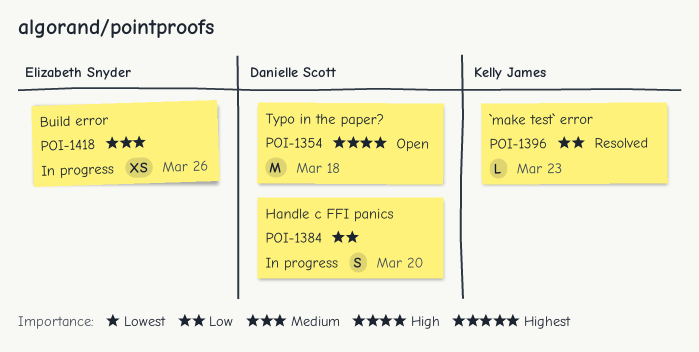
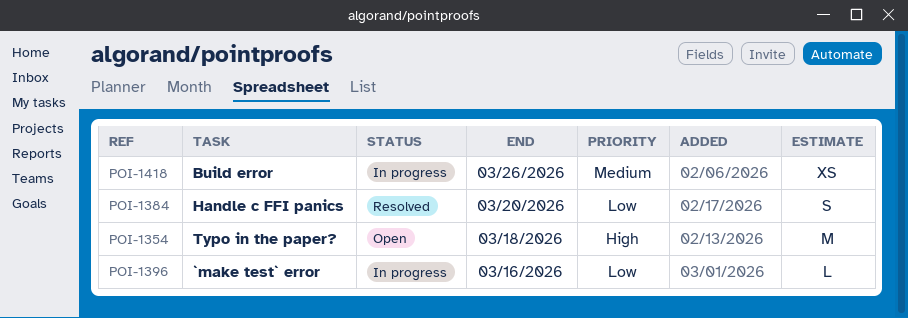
POI-1384, status: In progress -> Resolved
POI-1396, status: Resolved -> In progress
POI-1396, due: Mar 23 -> Mar 16

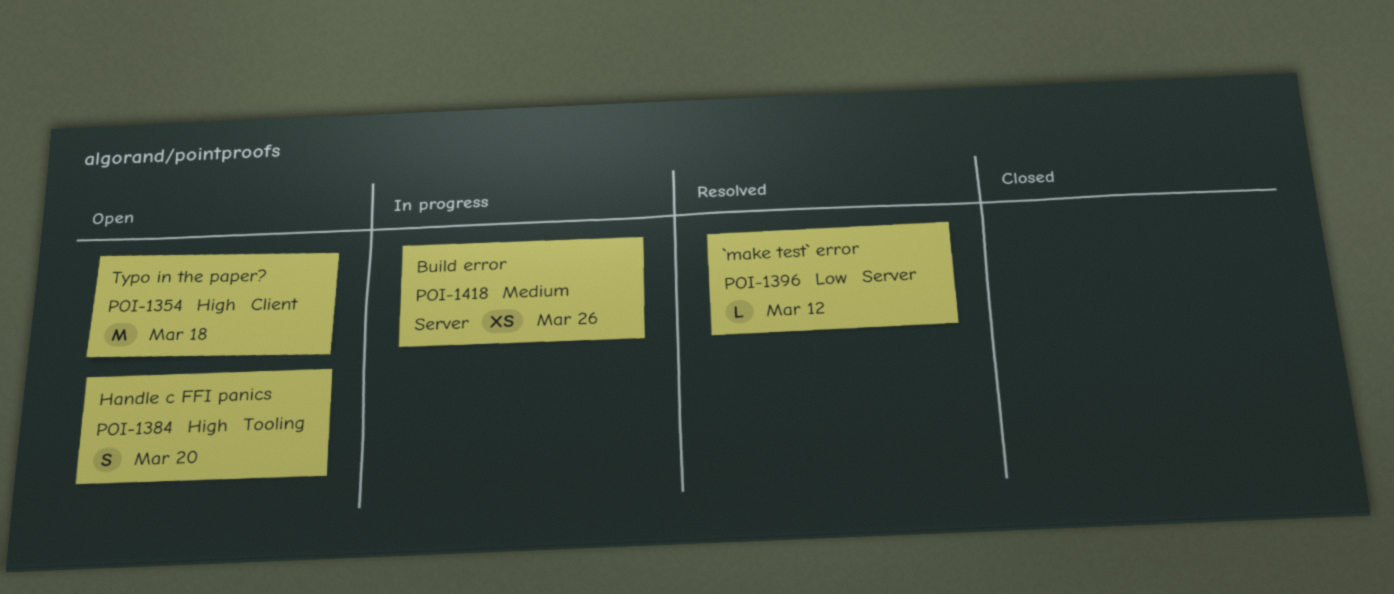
POI-1384, status: Resolved -> Open
POI-1384, priority: Low -> High
POI-1396, status: In progress -> Resolved
POI-1396, due: Mar 16 -> Mar 12

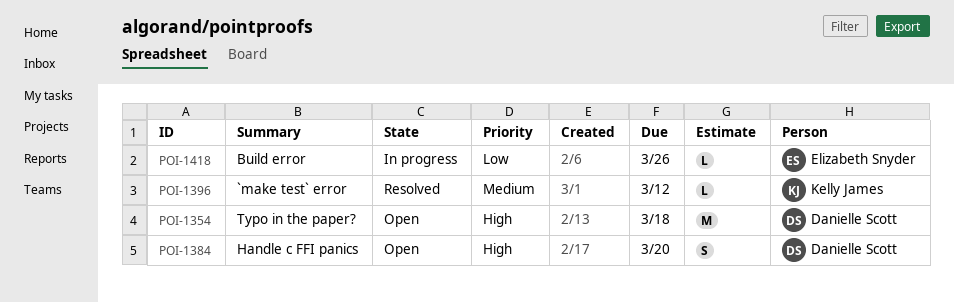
POI-1396, priority: Low -> Medium
POI-1418, priority: Medium -> Low
POI-1418, estimate: XS -> L

